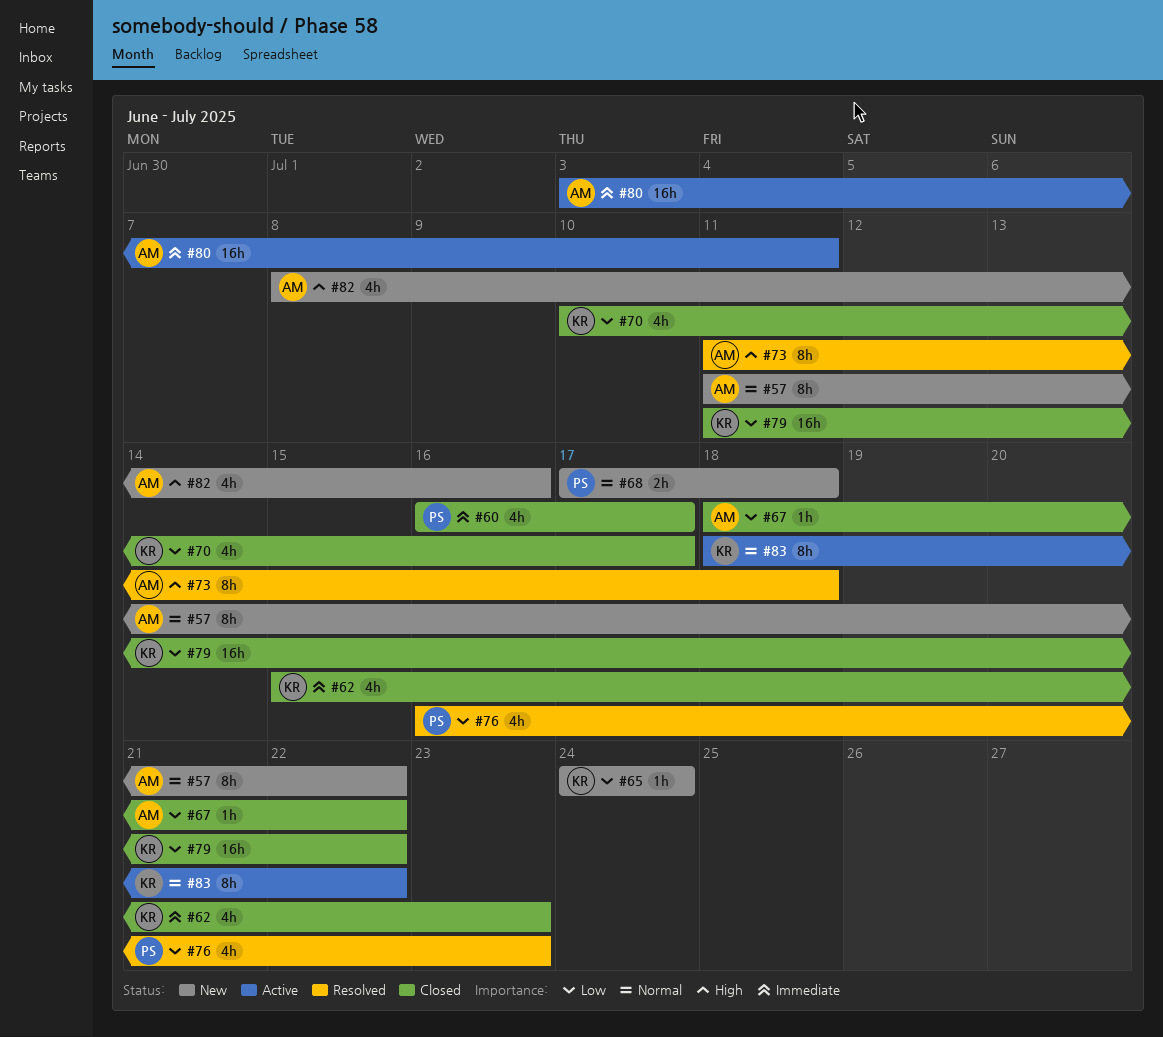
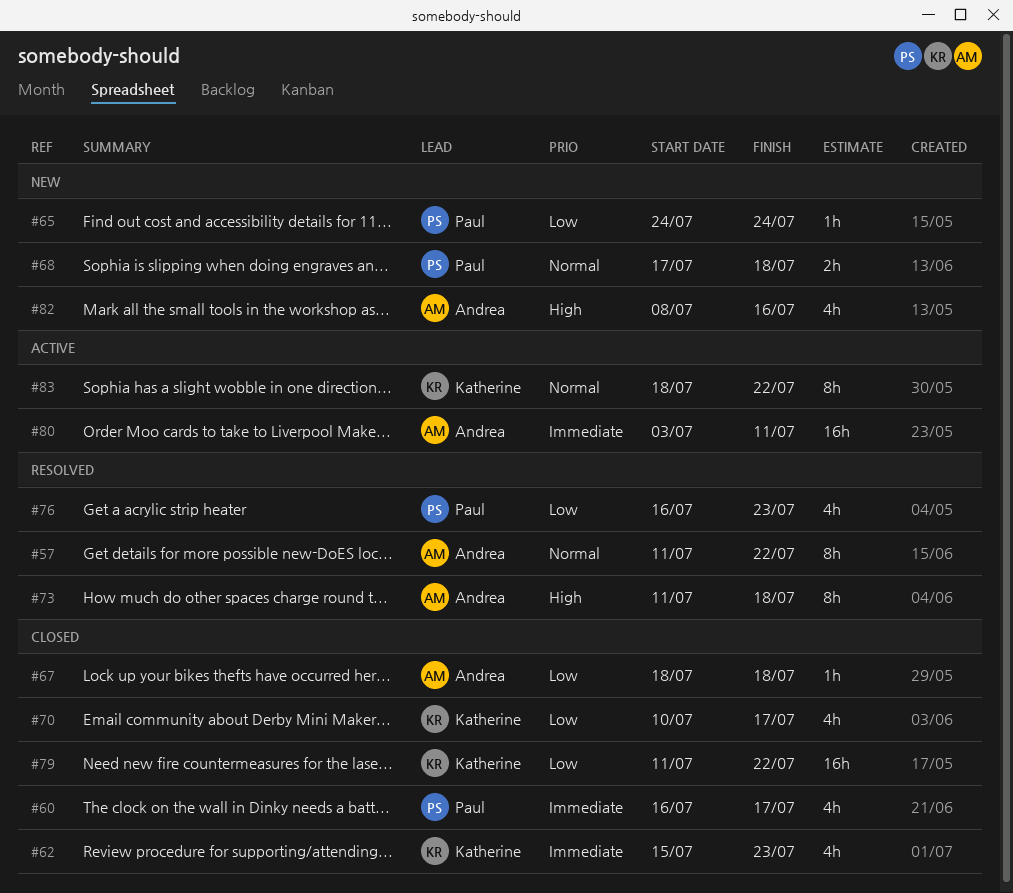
#57, status: New -> Resolved
#65, owner: Katherine -> Paul
#67, due: Jul 22 -> Jul 18

